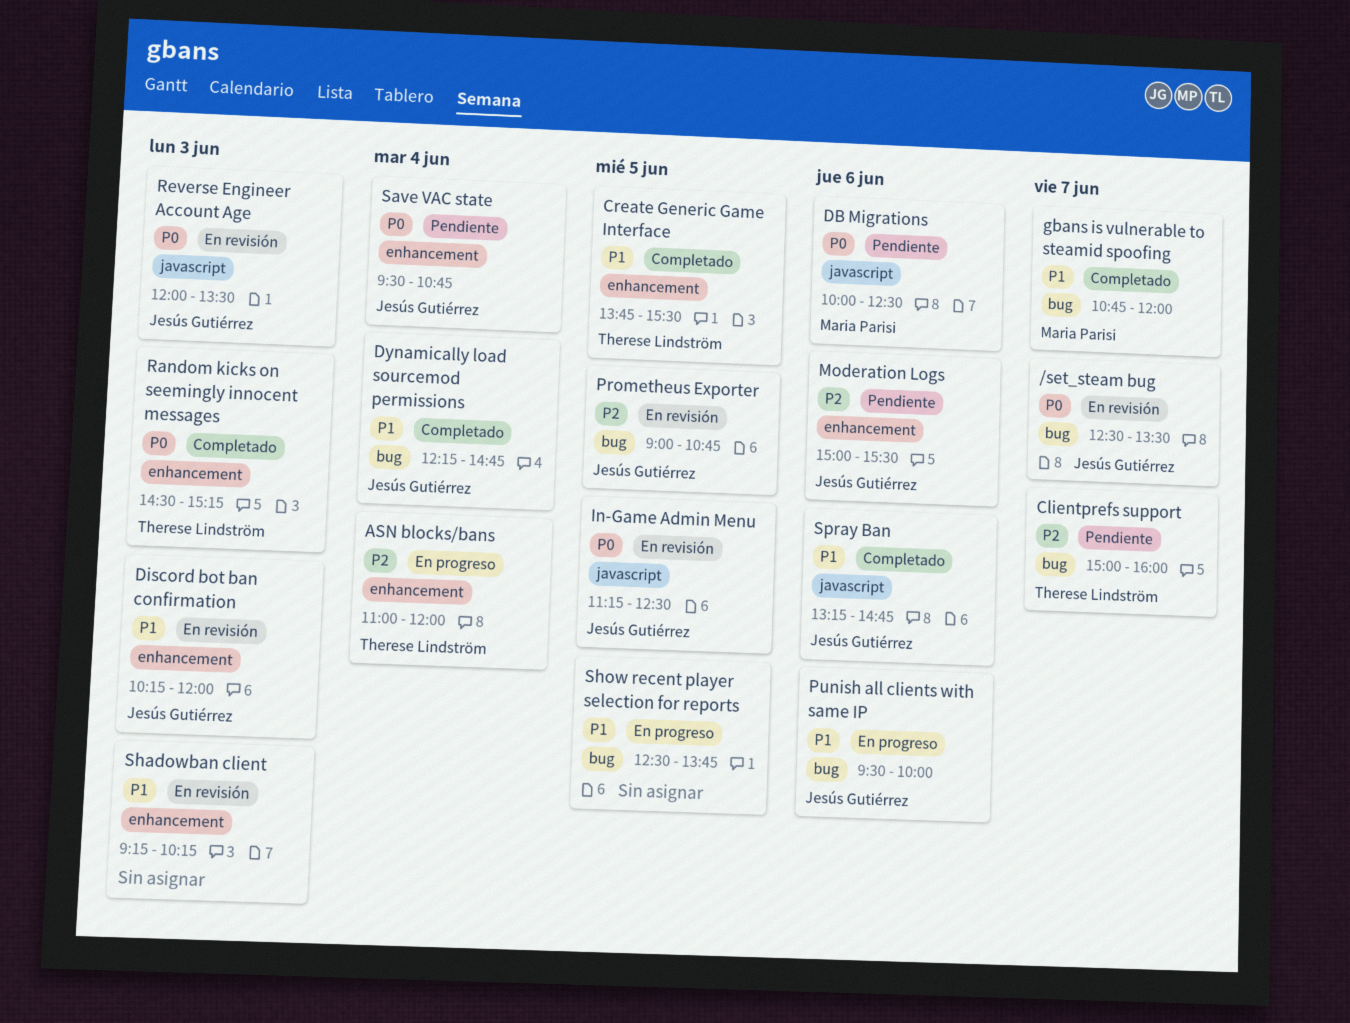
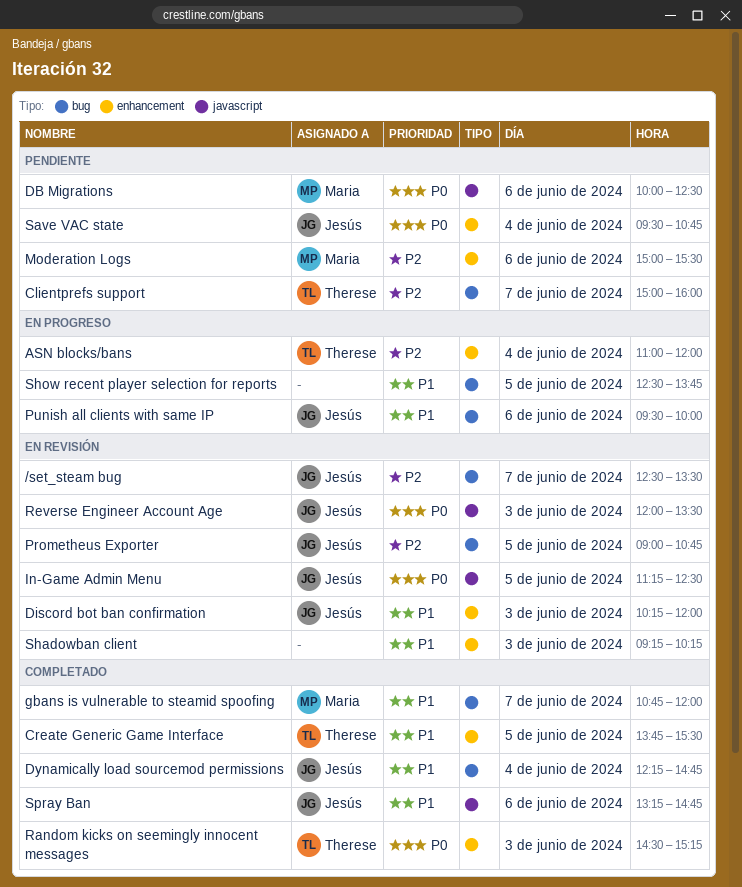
/set_steam bug, priority: P0 -> P2
Moderation Logs, owner: Jesús Gutiérrez -> Maria Parisi

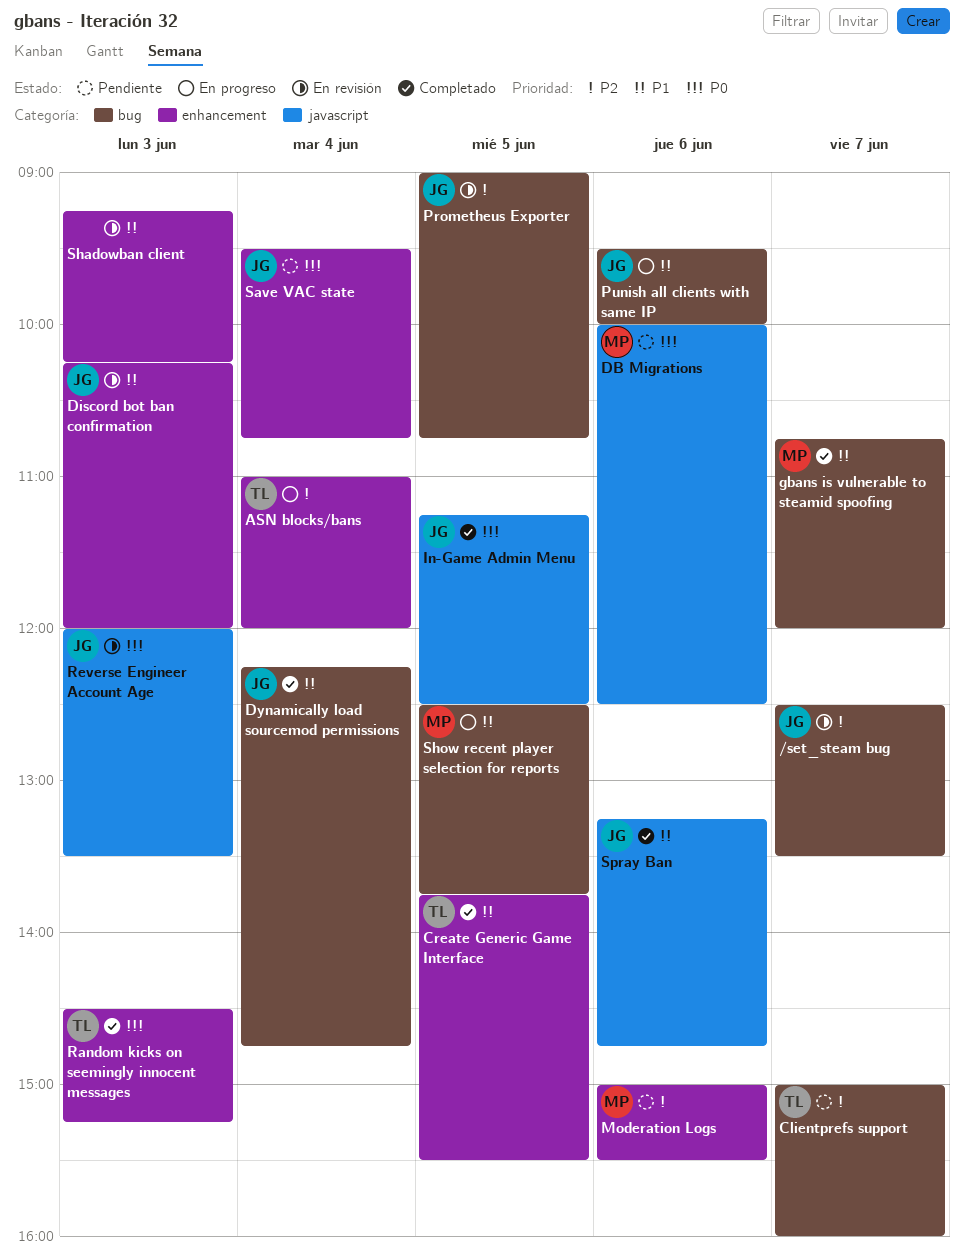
In-Game Admin Menu, status: En revisión -> Completado
Show recent player selection for reports, owner: none -> Maria

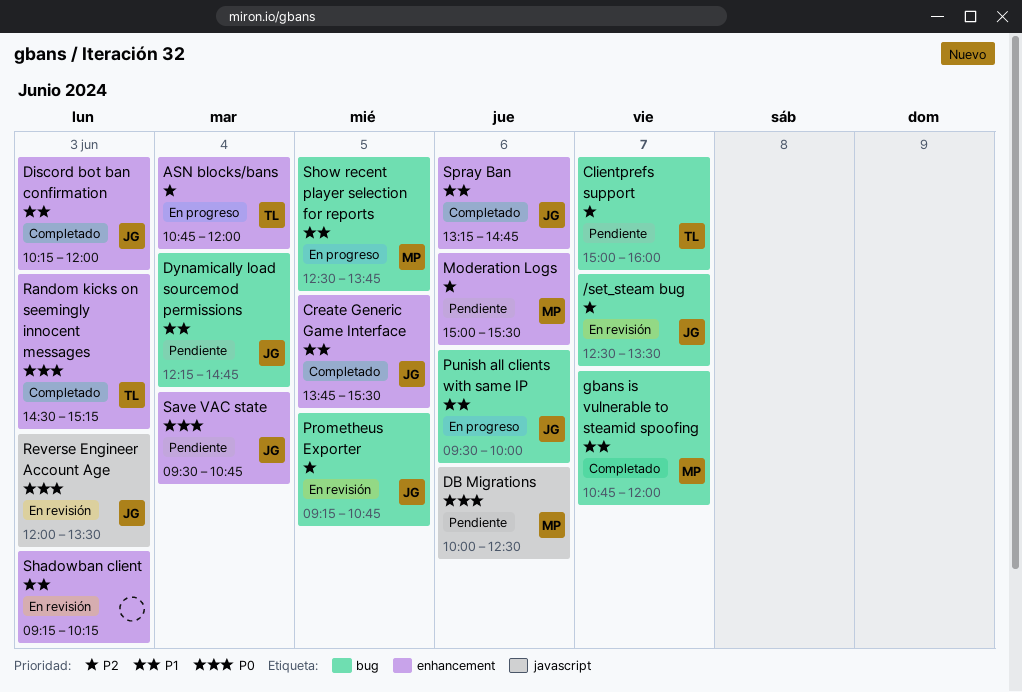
ASN blocks/bans, begins: 11:00 -> 10:45
Create Generic Game Interface, owner: TL -> JG
Discord bot ban confirmation, status: En revisión -> Completado
Dynamically load sourcemod permissions, status: Completado -> Pendiente
In-Game Admin Menu: present -> none
Prometheus Exporter, begins: 09:00 -> 09:15
Spray Ban, label: javascript -> enhancement

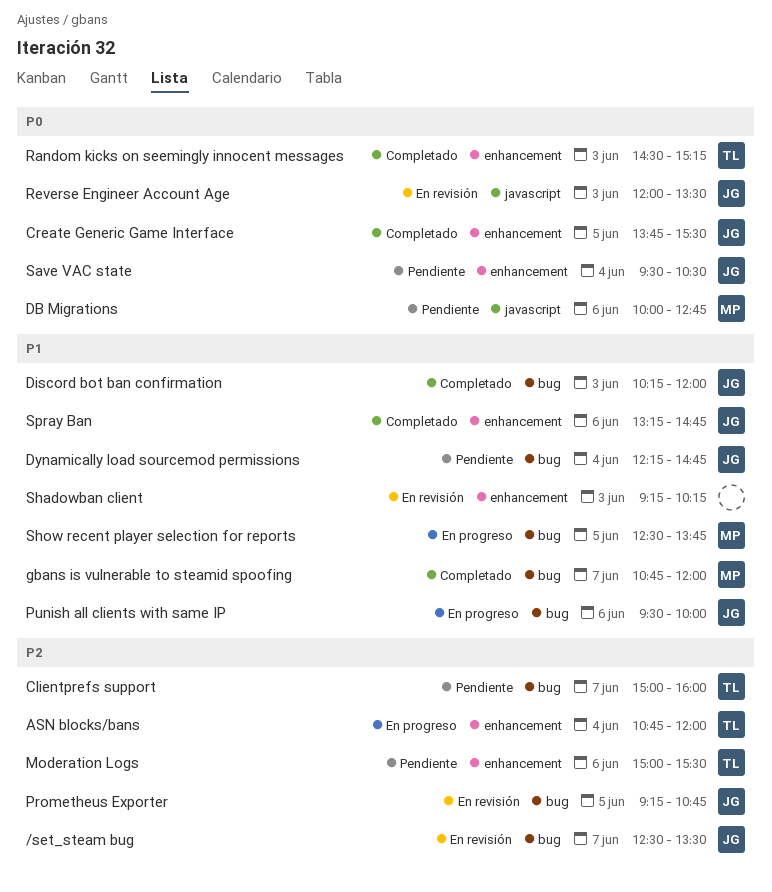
Create Generic Game Interface, priority: P1 -> P0
DB Migrations, ends: 12:30 -> 12:45
Discord bot ban confirmation, label: enhancement -> bug
Moderation Logs, owner: MP -> TL
Save VAC state, ends: 10:45 -> 10:30

